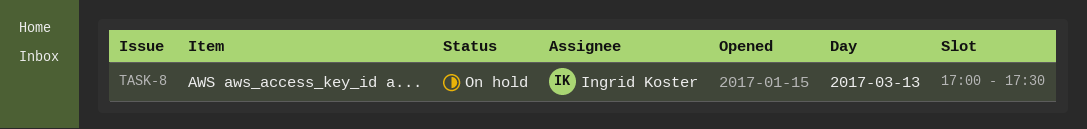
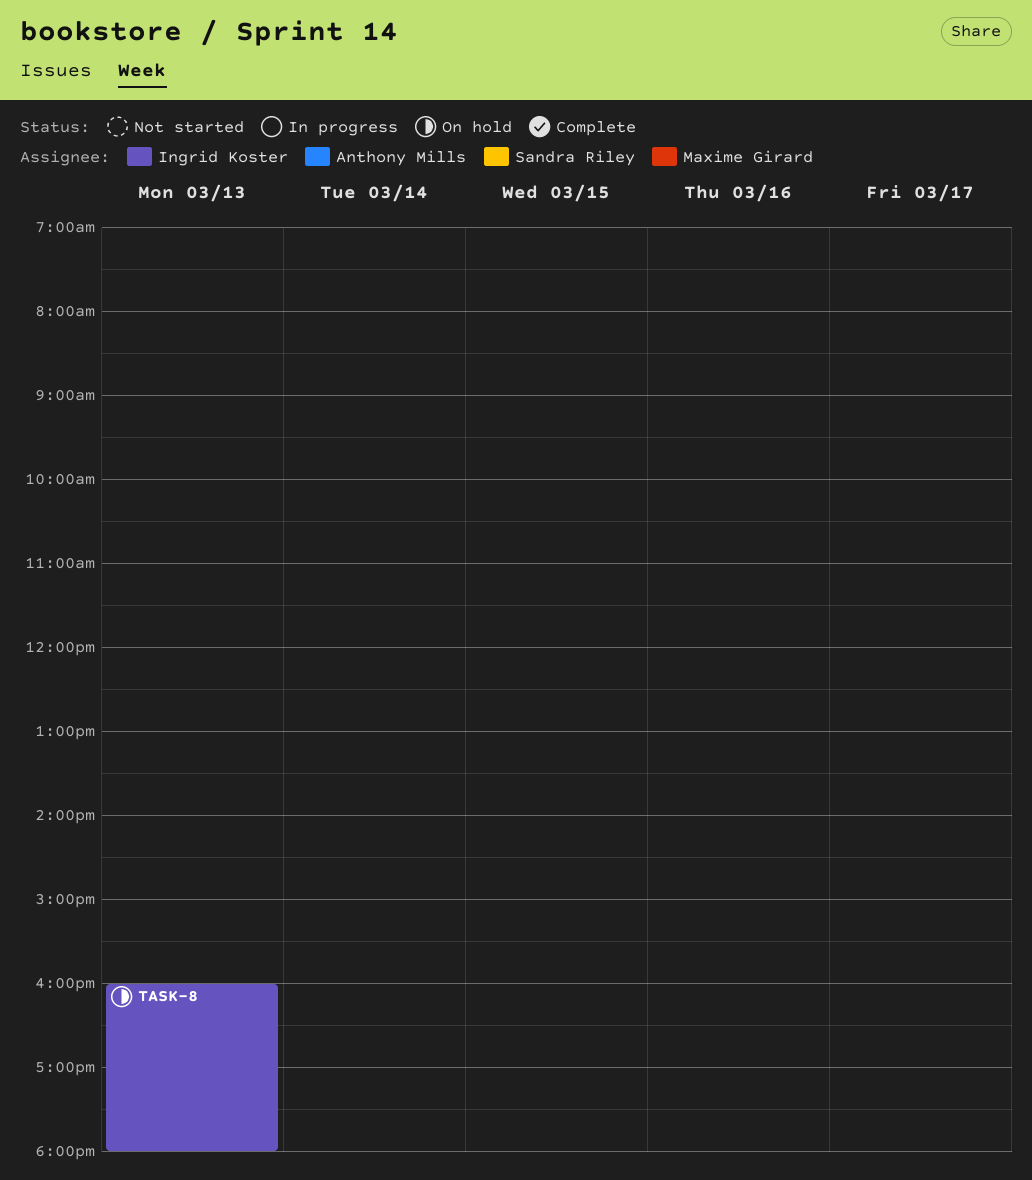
TASK-8, begins: 17:00 -> 16:00
TASK-8, ends: 17:30 -> 18:00

